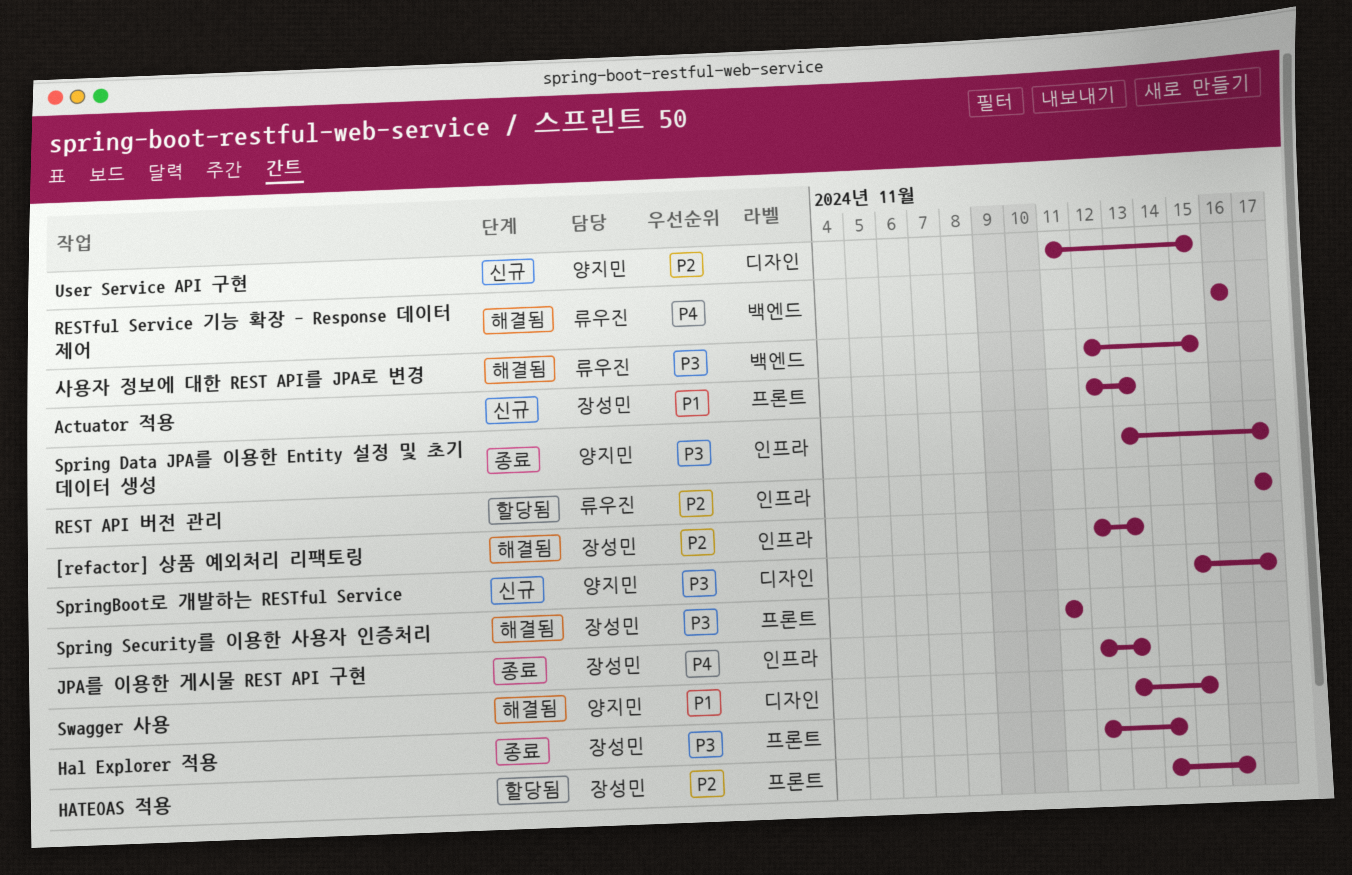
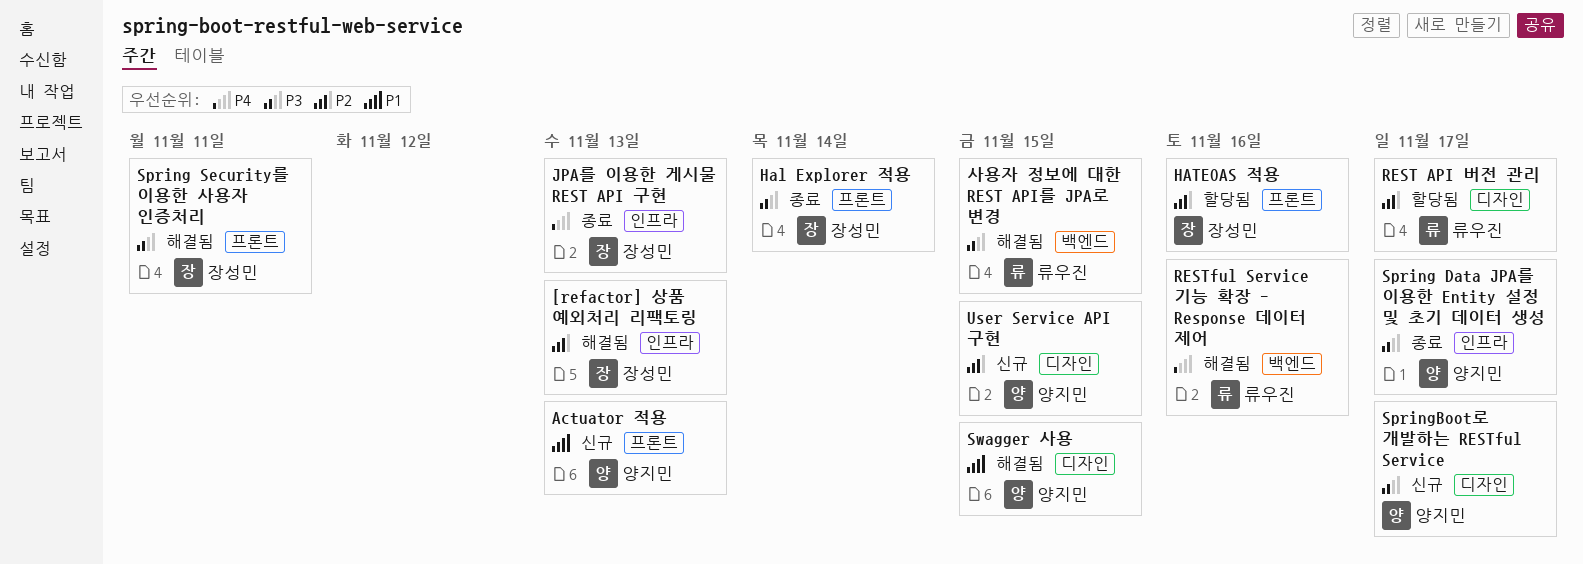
Actuator 적용, owner: 장성민 -> 양지민
REST API 버전 관리, label: 인프라 -> 디자인

